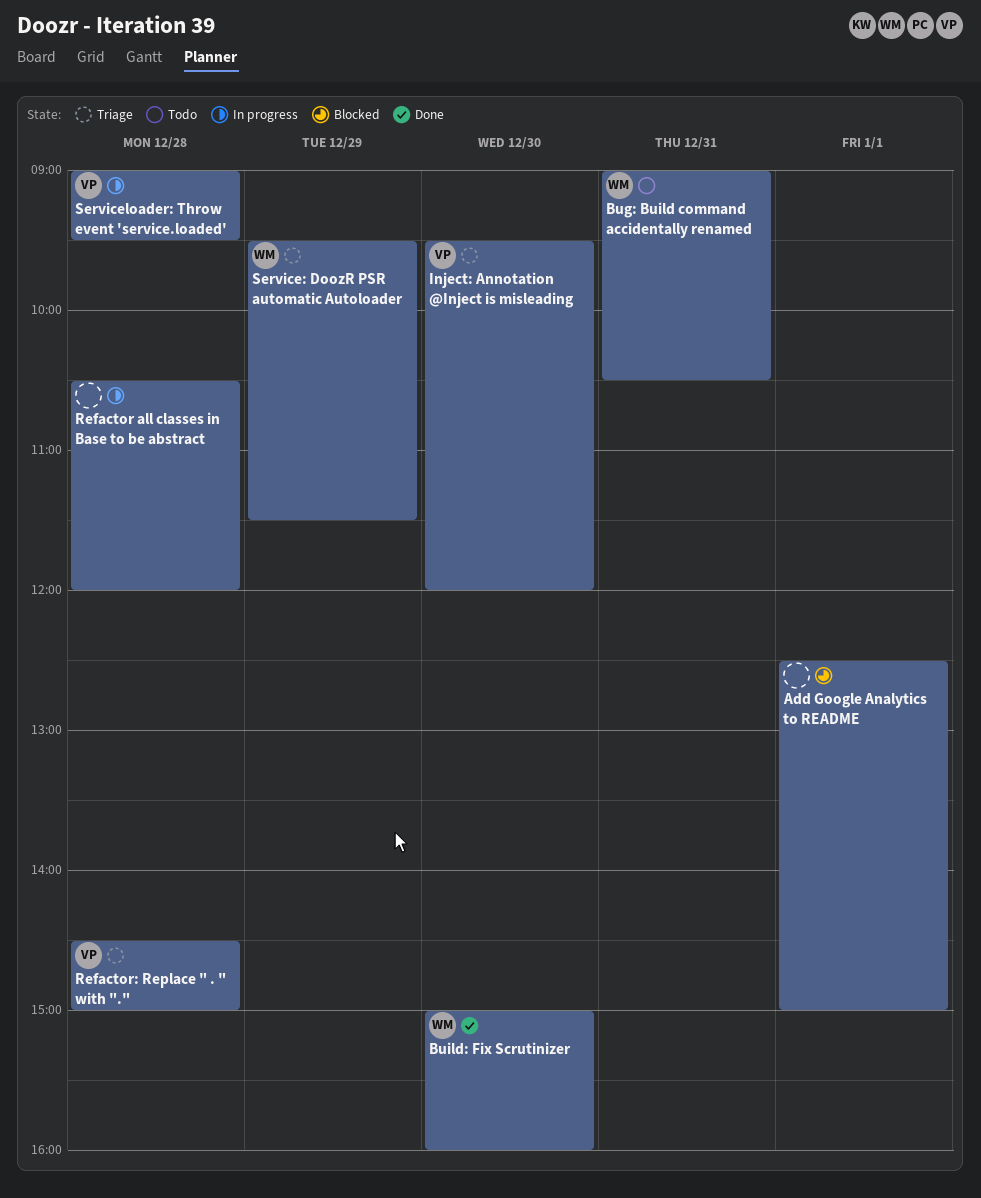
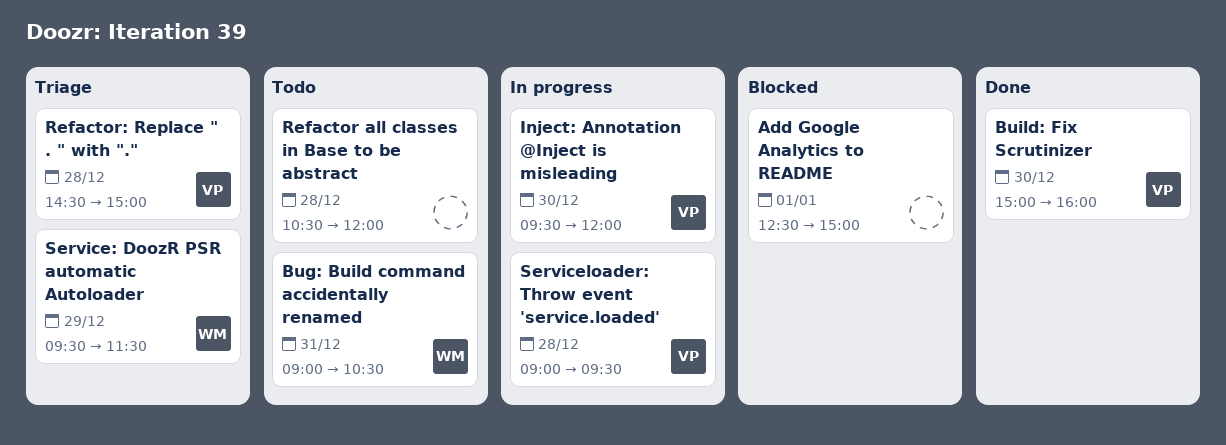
Build: Fix Scrutinizer, owner: WM -> VP
Inject: Annotation @Inject is misleading, status: Triage -> In progress
Refactor all classes in Base to be abstract, status: In progress -> Todo

